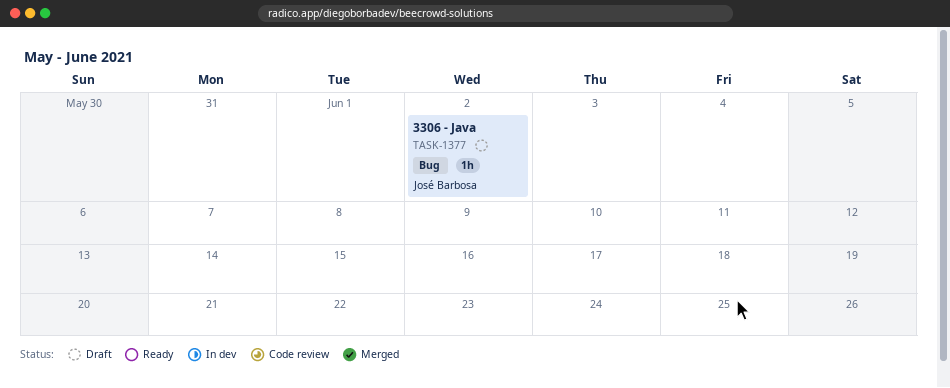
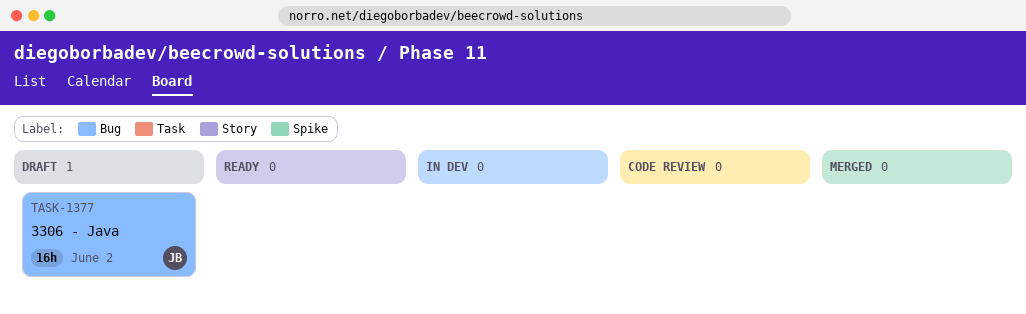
TASK-1377, estimate: 1h -> 16h

